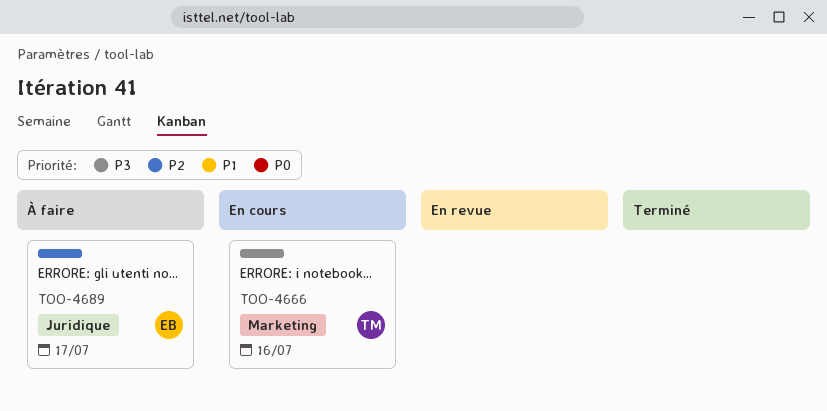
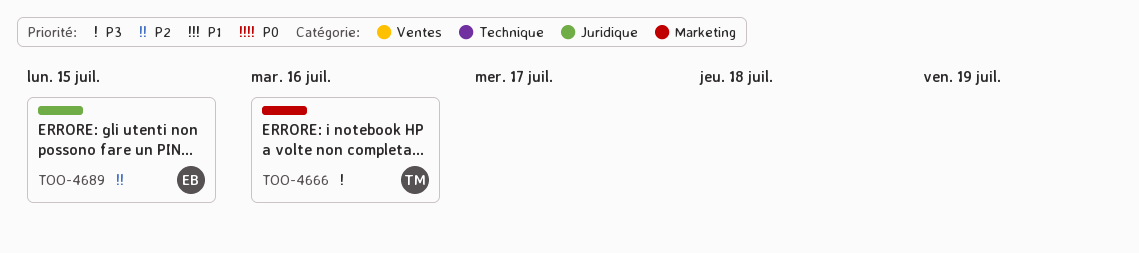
TOO-4689, due: Jul 17 -> Jul 15

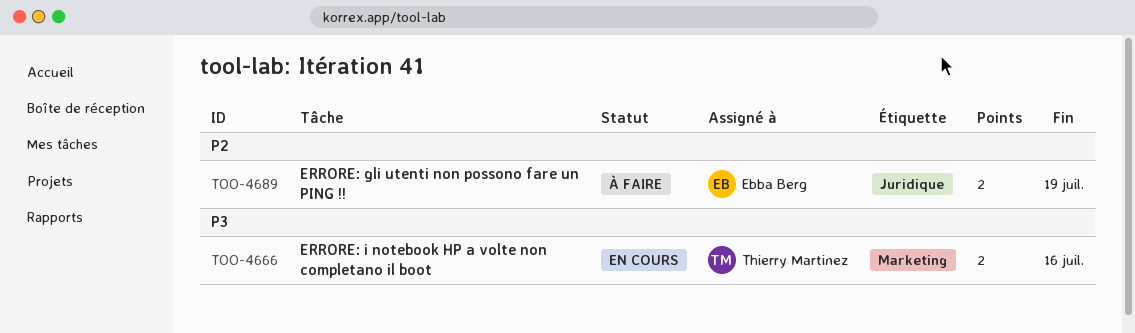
TOO-4689, due: Jul 15 -> Jul 19

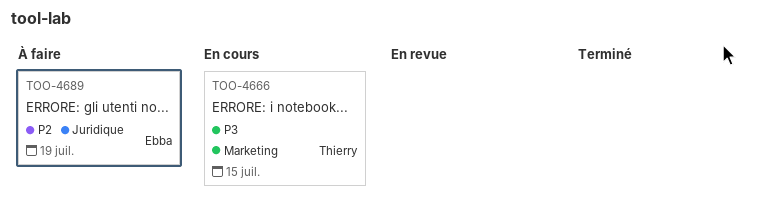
TOO-4666, due: Jul 16 -> Jul 15

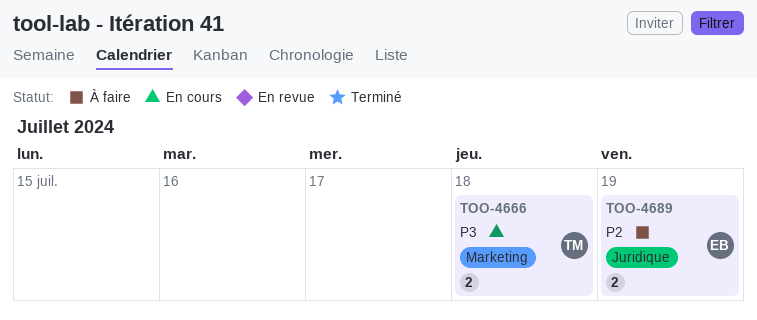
TOO-4666, due: Jul 15 -> Jul 18

